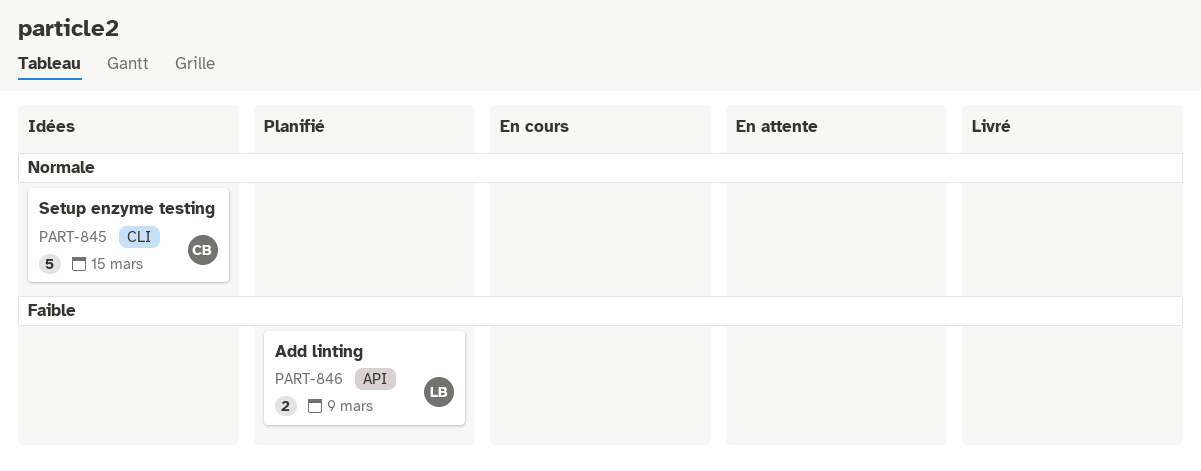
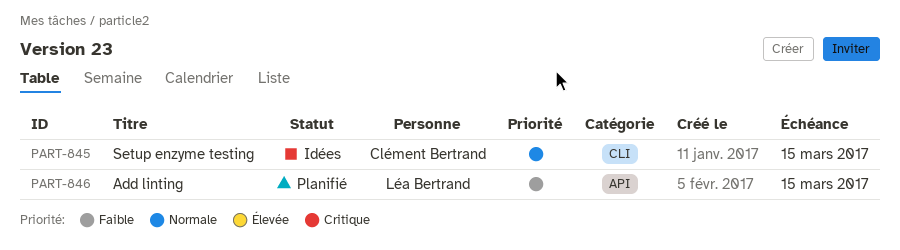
PART-846, due: Mar 9 -> Mar 15

